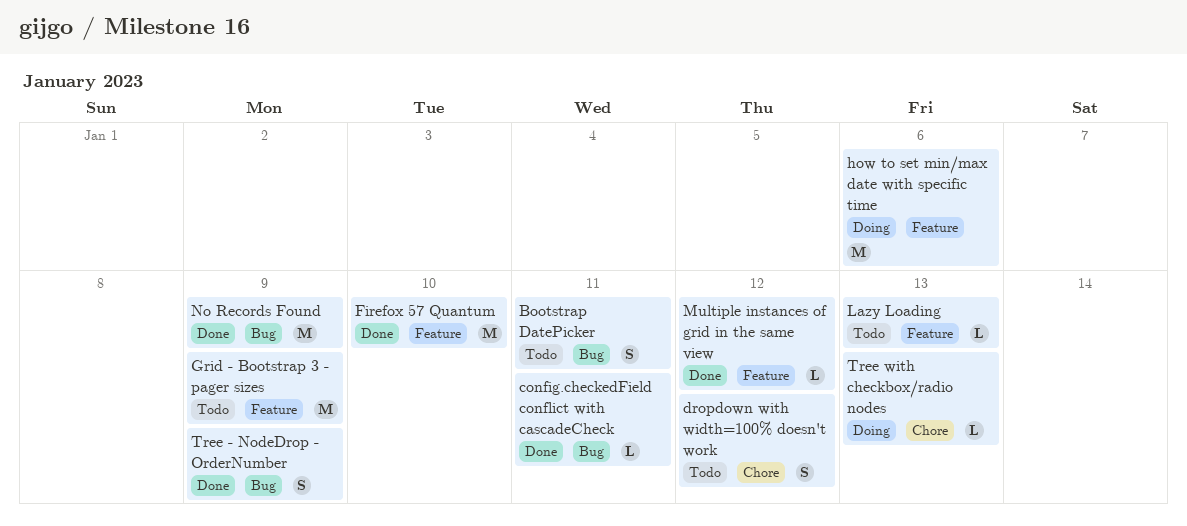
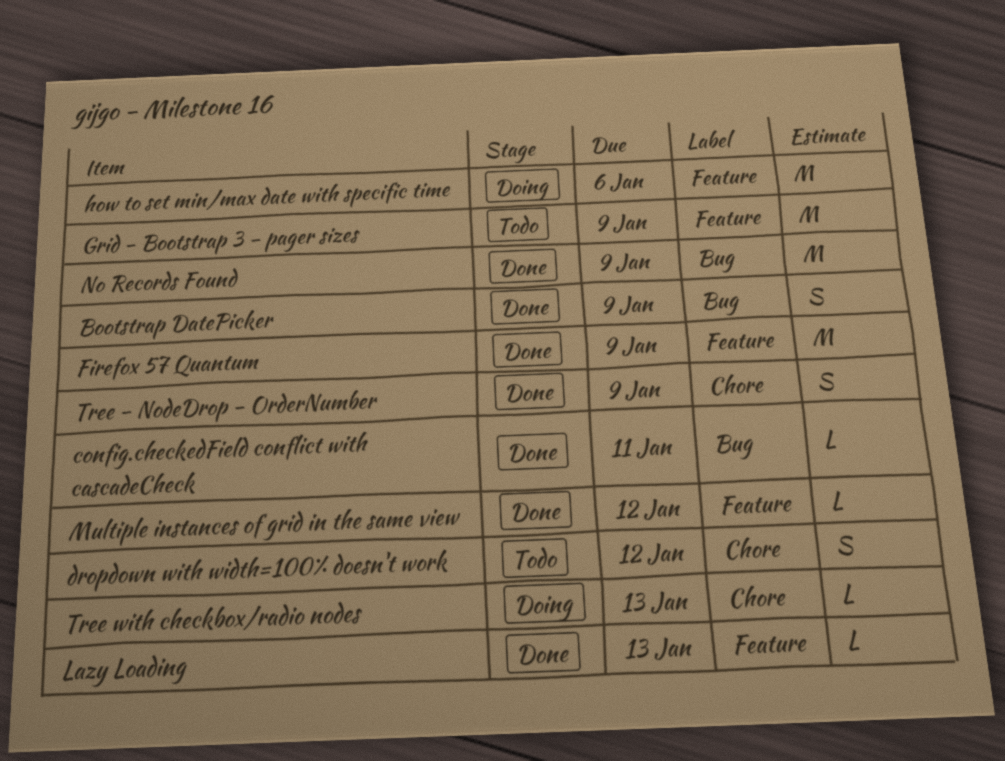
Bootstrap DatePicker, status: Todo -> Done
Bootstrap DatePicker, due: Jan 11 -> Jan 9
Firefox 57 Quantum, due: Jan 10 -> Jan 9
Lazy Loading, status: Todo -> Done
Tree - NodeDrop - OrderNumber, label: Bug -> Chore

